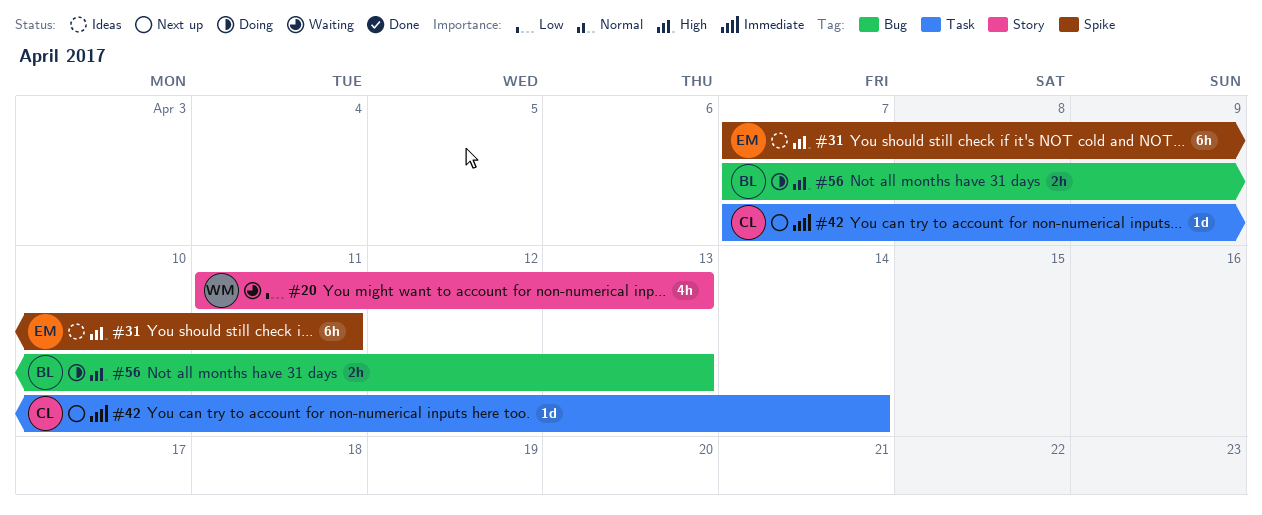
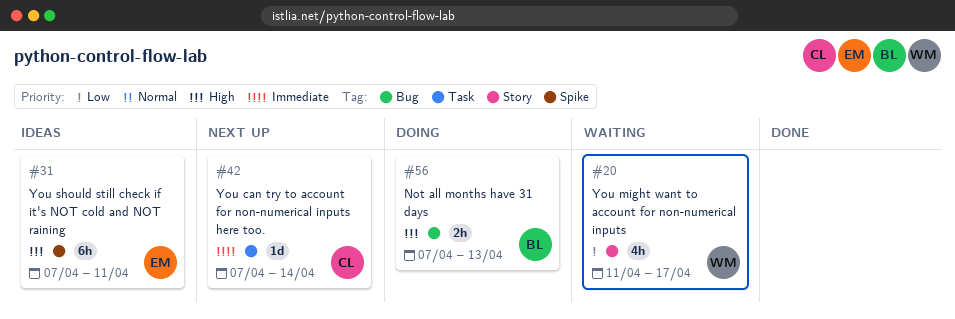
#20, due: Apr 13 -> Apr 17

